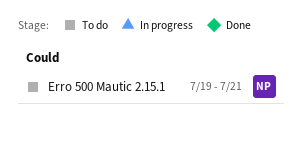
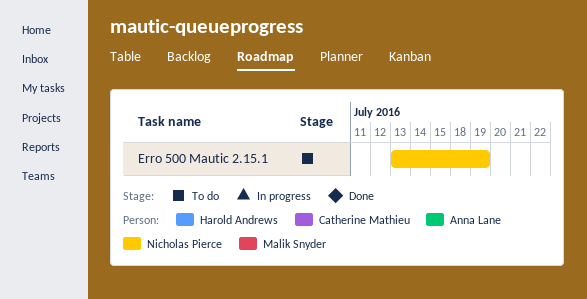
Erro 500 Mautic 2.15.1, start: Jul 19 -> Jul 13
Erro 500 Mautic 2.15.1, due: Jul 21 -> Jul 19

